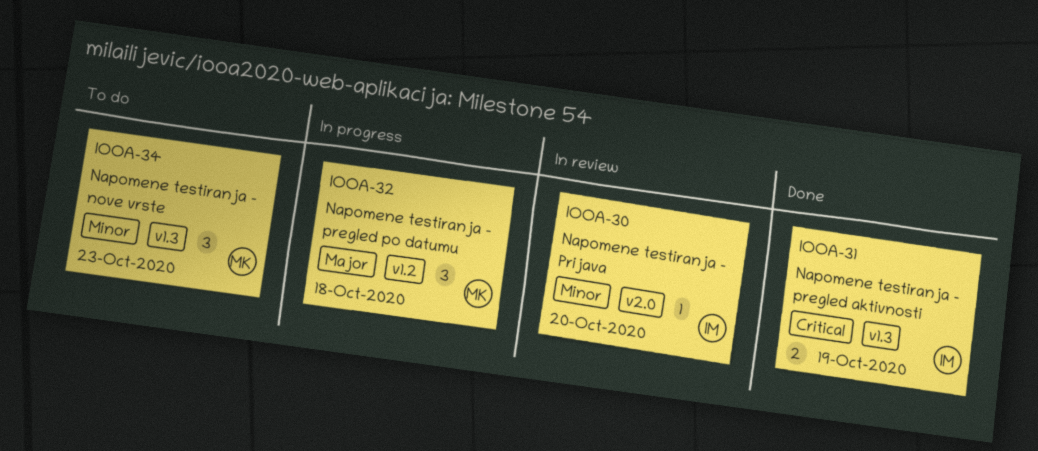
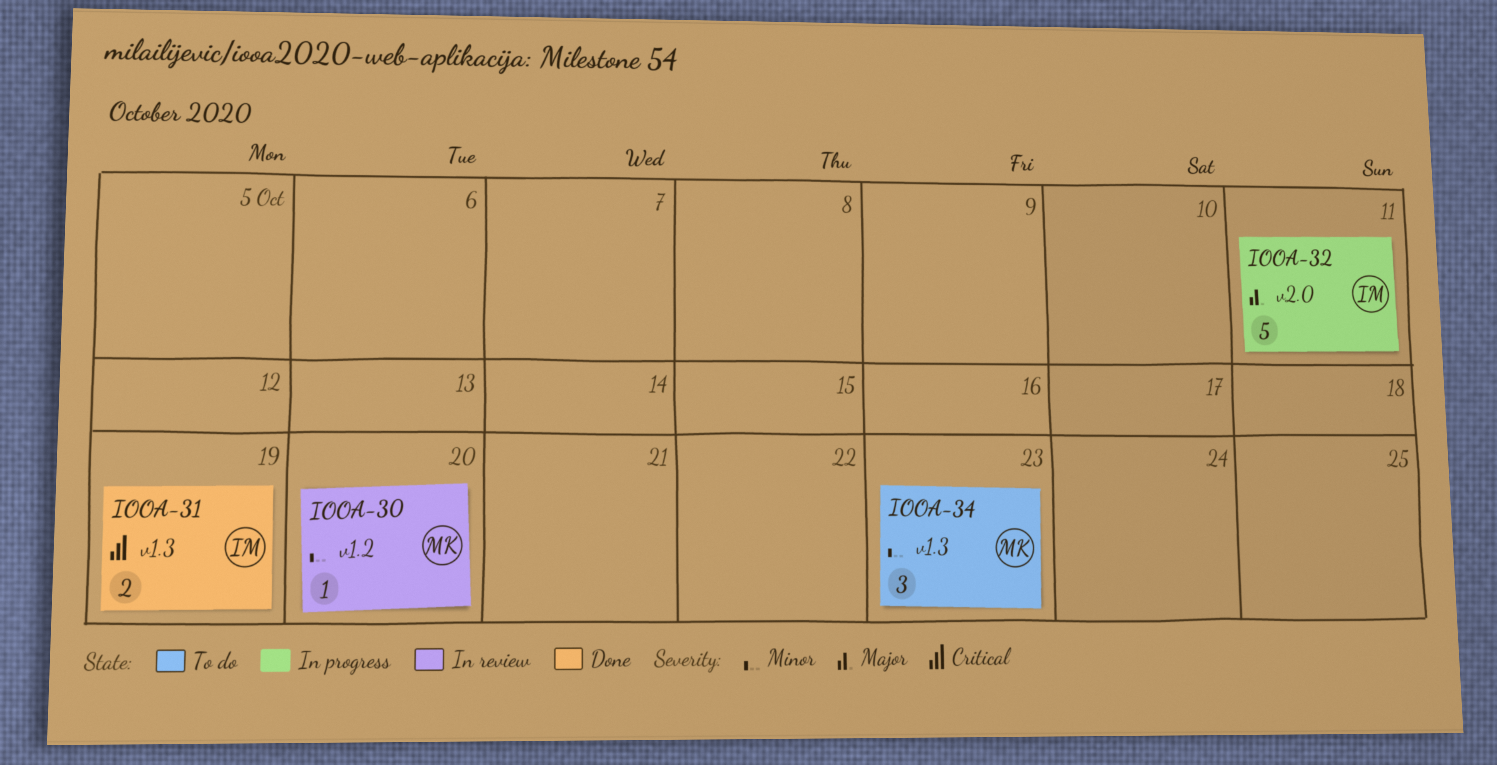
IOOA-30, owner: IM -> MK
IOOA-30, label: v2.0 -> v1.2
IOOA-32, owner: MK -> IM
IOOA-32, label: v1.2 -> v2.0
IOOA-32, estimate: 3 -> 5
IOOA-32, due: Oct 18 -> Oct 11

